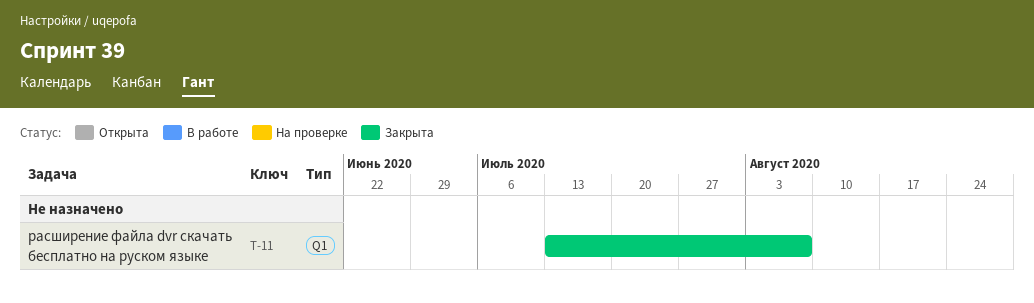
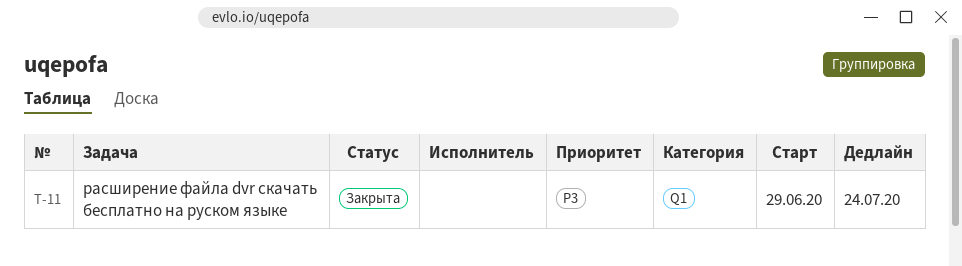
T-11, start: Jul 13 -> Jun 29
T-11, due: Aug 7 -> Jul 24

